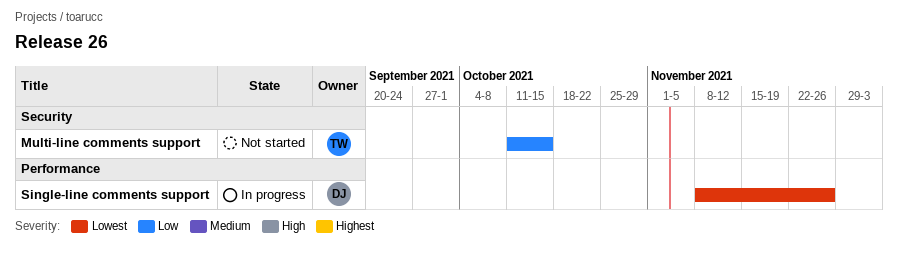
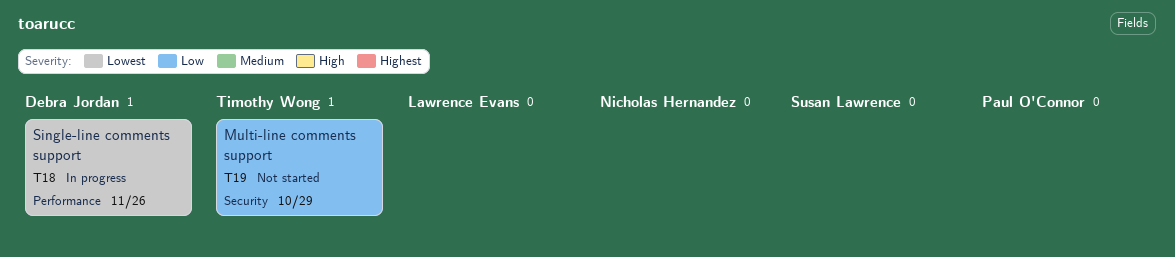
Multi-line comments support, due: Oct 15 -> Oct 29

